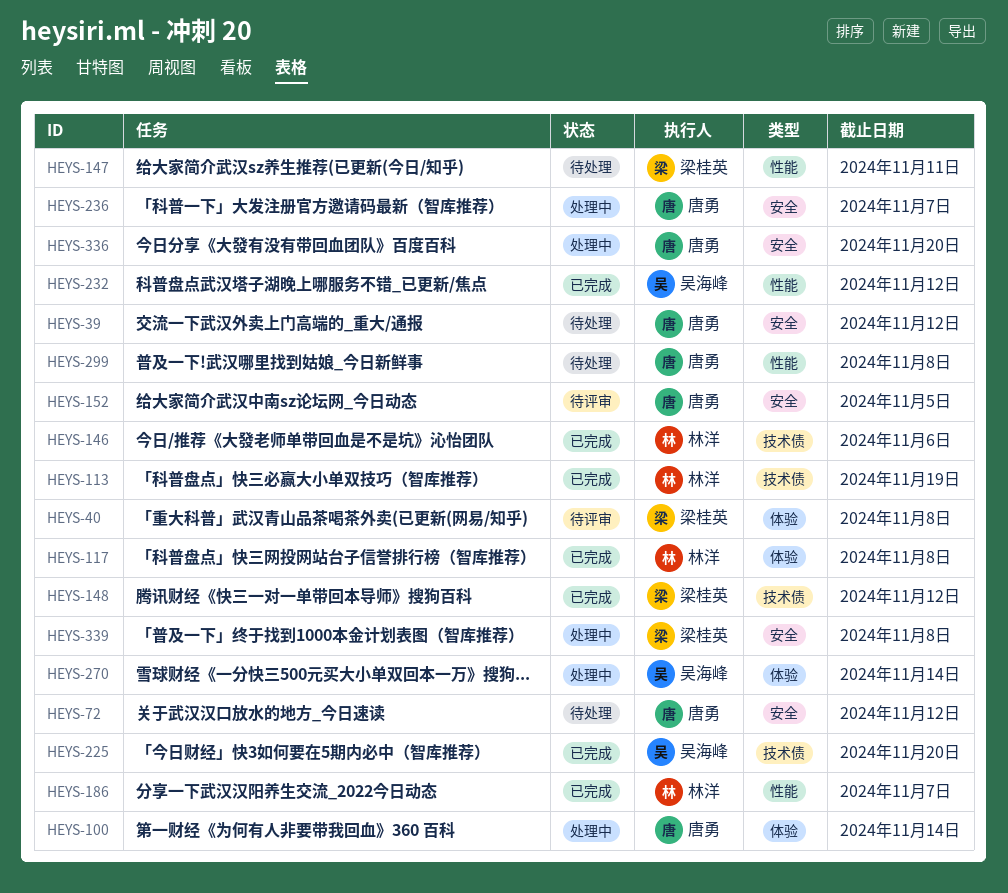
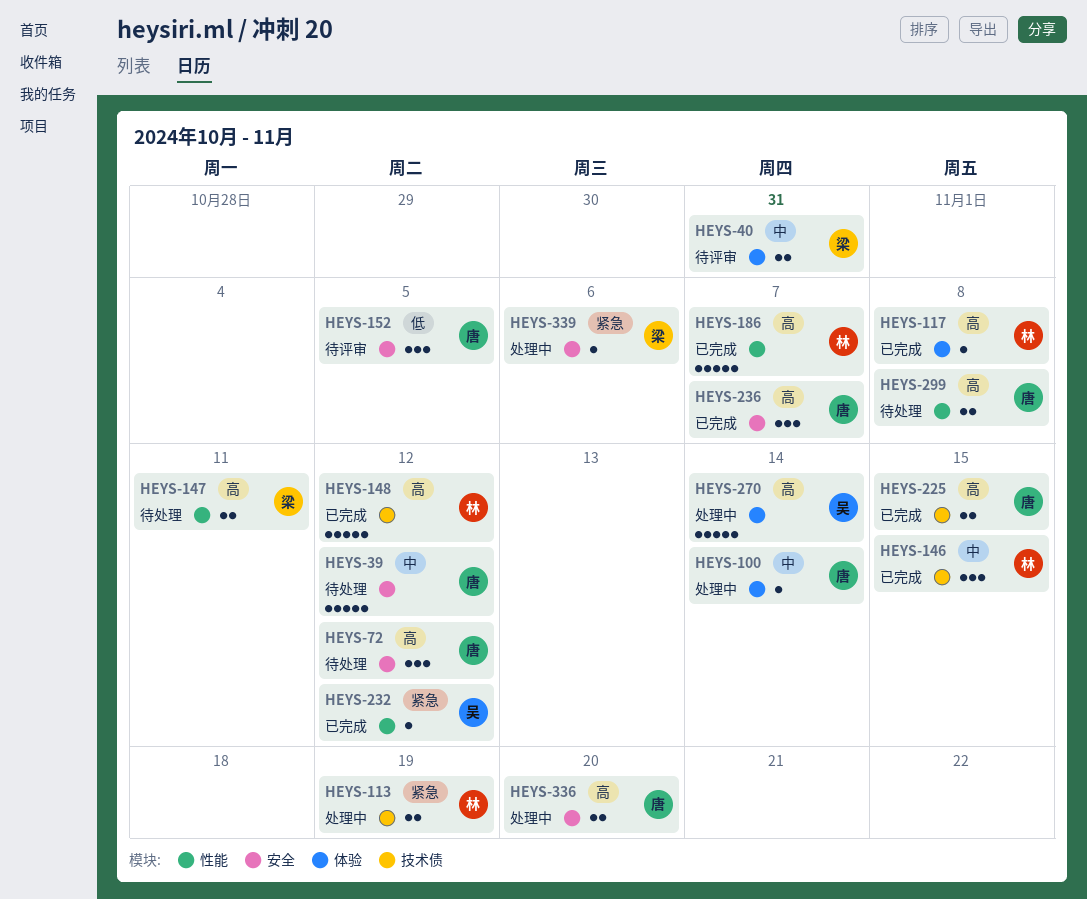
HEYS-40, due: Nov 8 -> Oct 31
HEYS-113, status: 已完成 -> 处理中
HEYS-146, due: Nov 6 -> Nov 15
HEYS-148, owner: 梁桂英 -> 林洋
HEYS-225, owner: 吴海峰 -> 唐勇
HEYS-225, due: Nov 20 -> Nov 15
HEYS-236, status: 处理中 -> 已完成
HEYS-339, due: Nov 8 -> Nov 6

